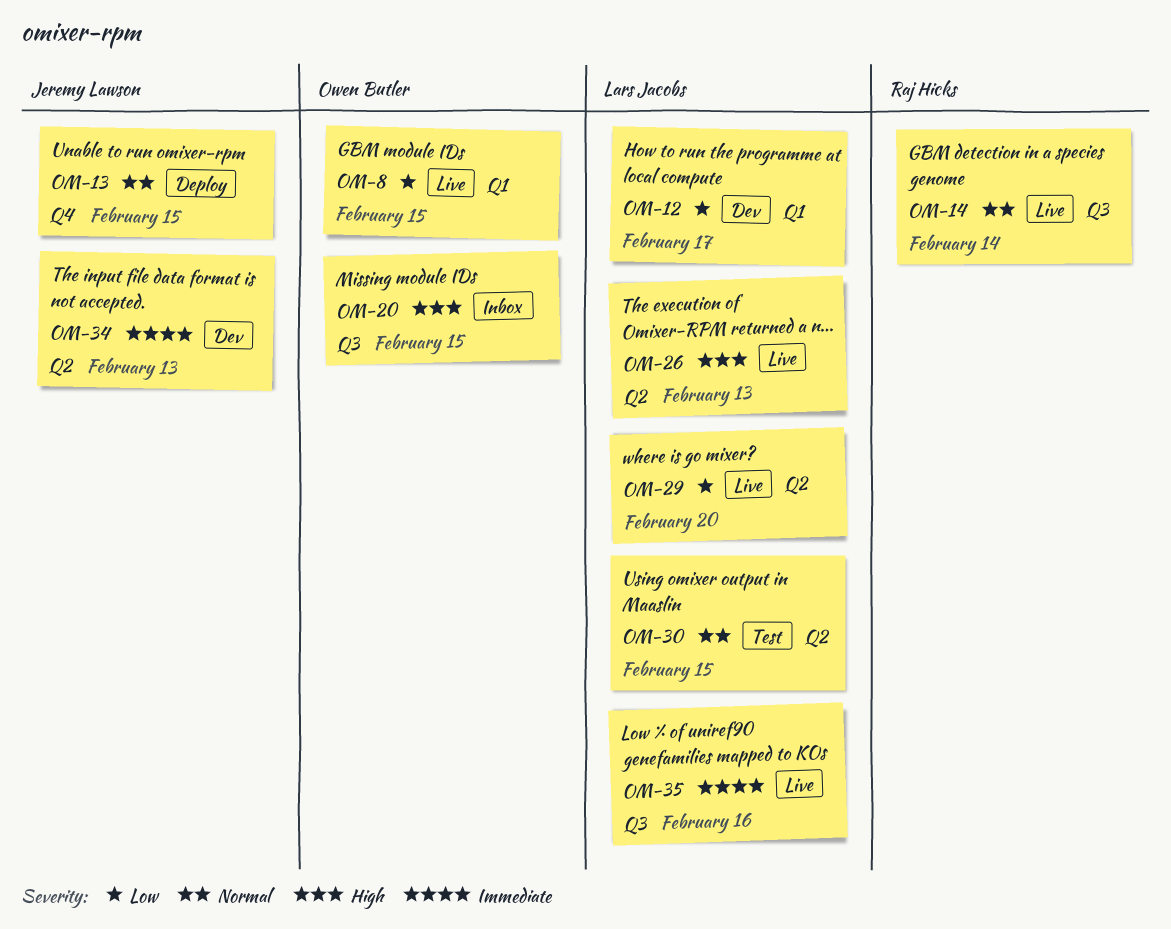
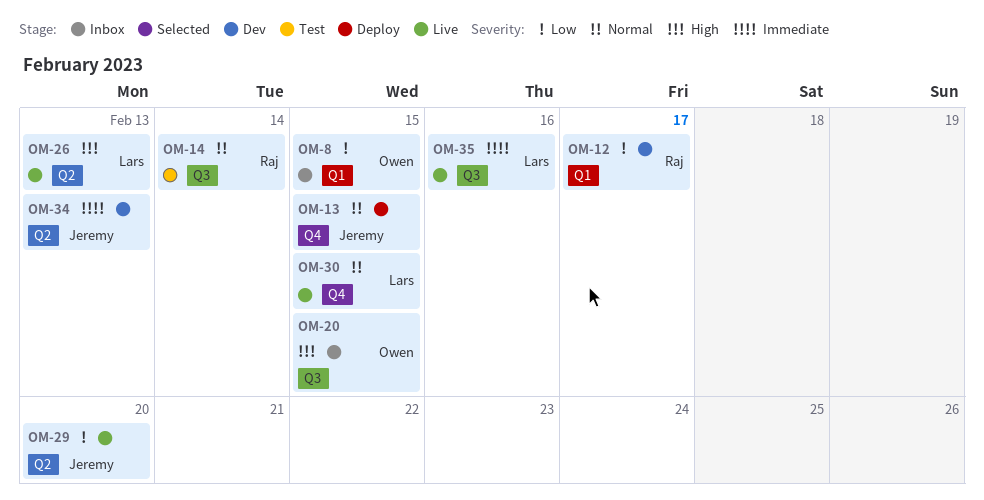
OM-8, status: Live -> Inbox
OM-12, owner: Lars Jacobs -> Raj Hicks
OM-14, status: Live -> Test
OM-29, owner: Lars Jacobs -> Jeremy Lawson
OM-30, status: Test -> Live
OM-30, label: Q2 -> Q4

